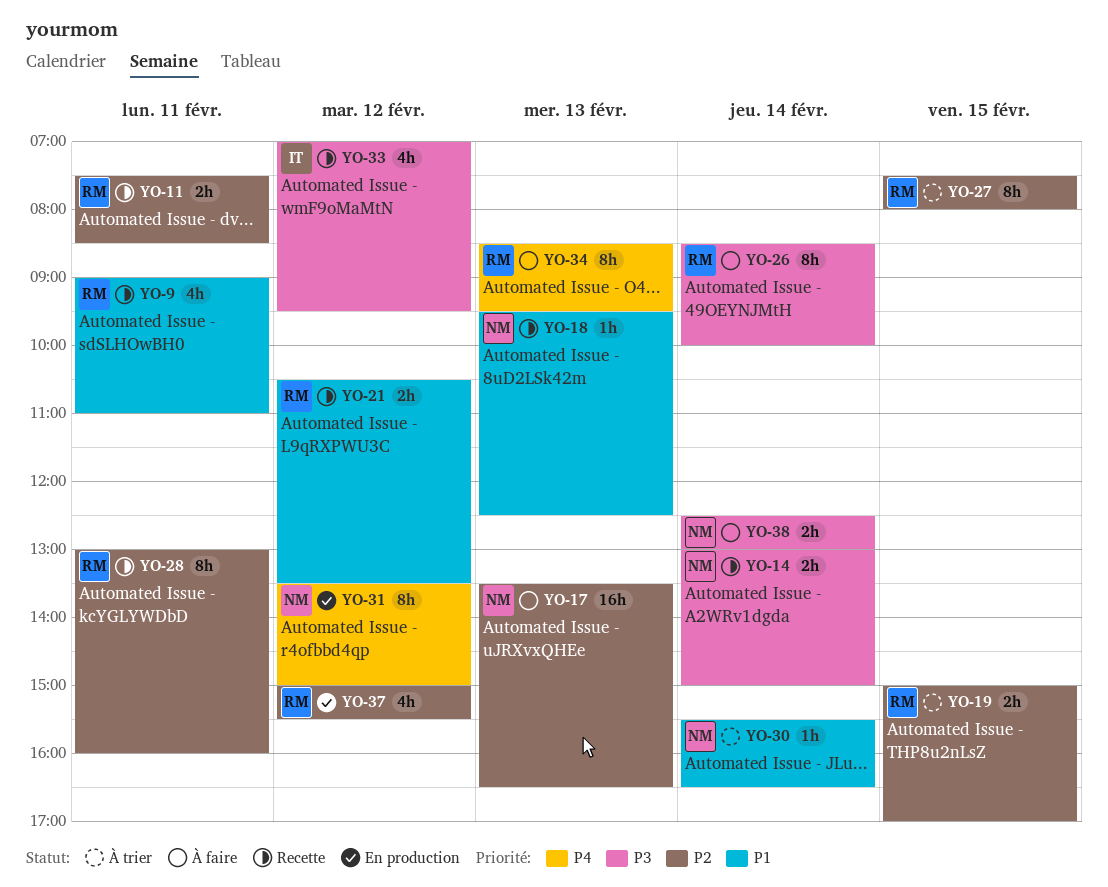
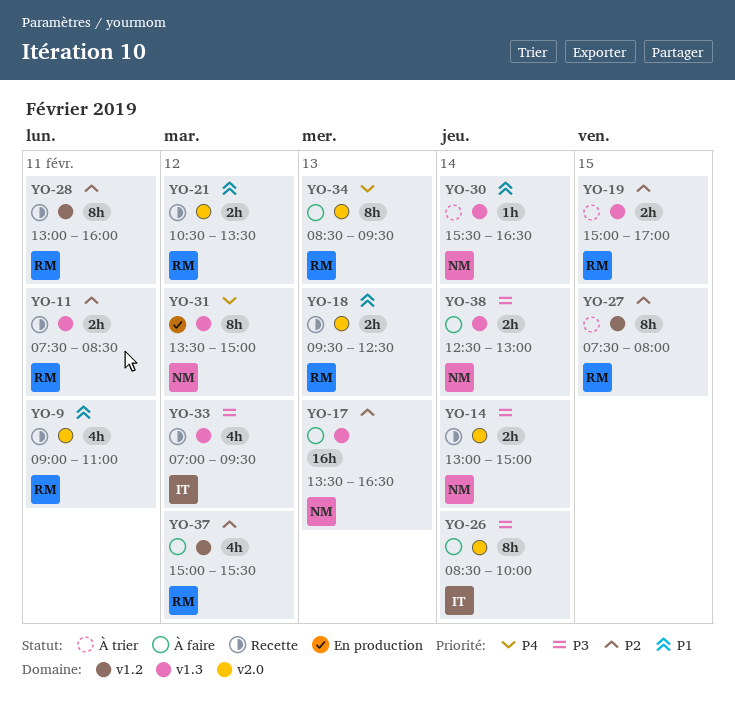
YO-18, owner: NM -> RM
YO-18, estimate: 1h -> 2h
YO-26, owner: RM -> IT
YO-37, status: En production -> À faire

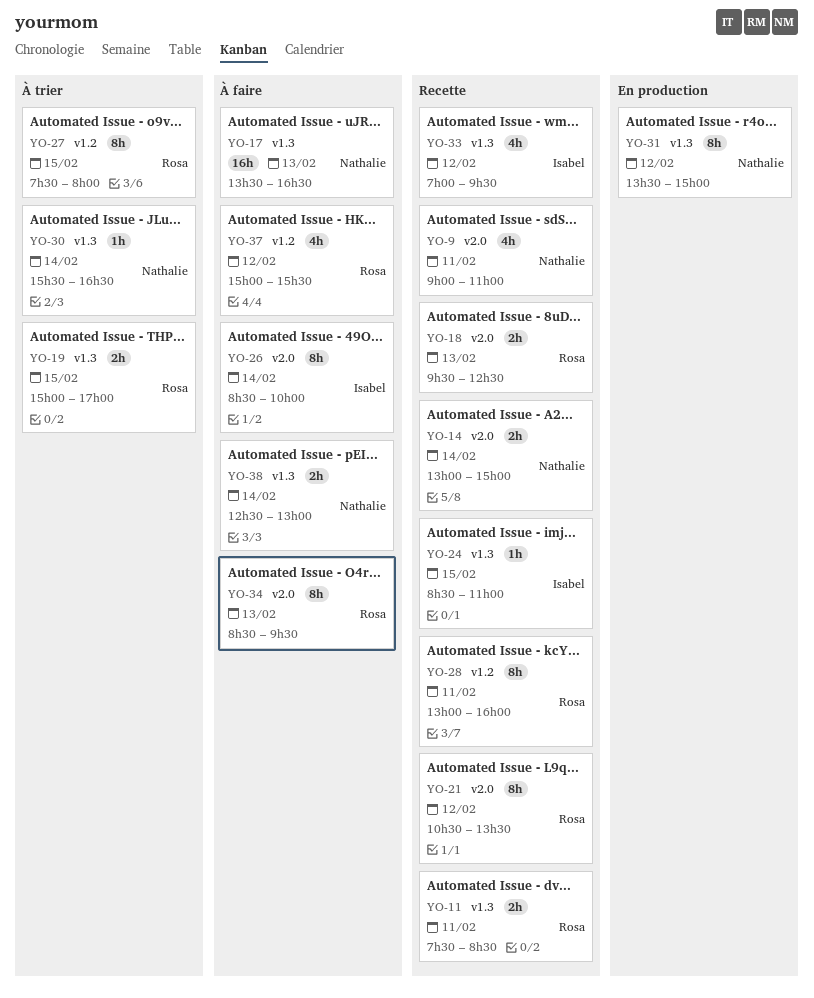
YO-9, owner: Rosa -> Nathalie
YO-21, estimate: 2h -> 8h
YO-24: none -> present

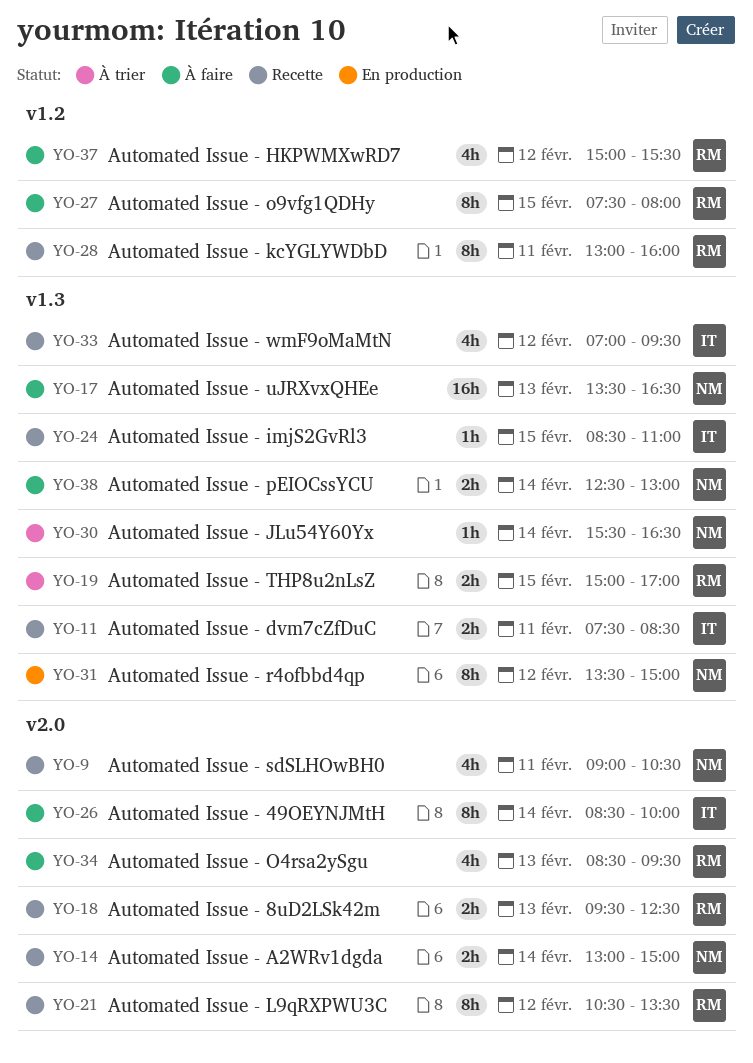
YO-9, ends: 11:00 -> 10:30
YO-11, owner: Rosa -> Isabel
YO-27, status: À trier -> À faire
YO-34, estimate: 8h -> 4h

